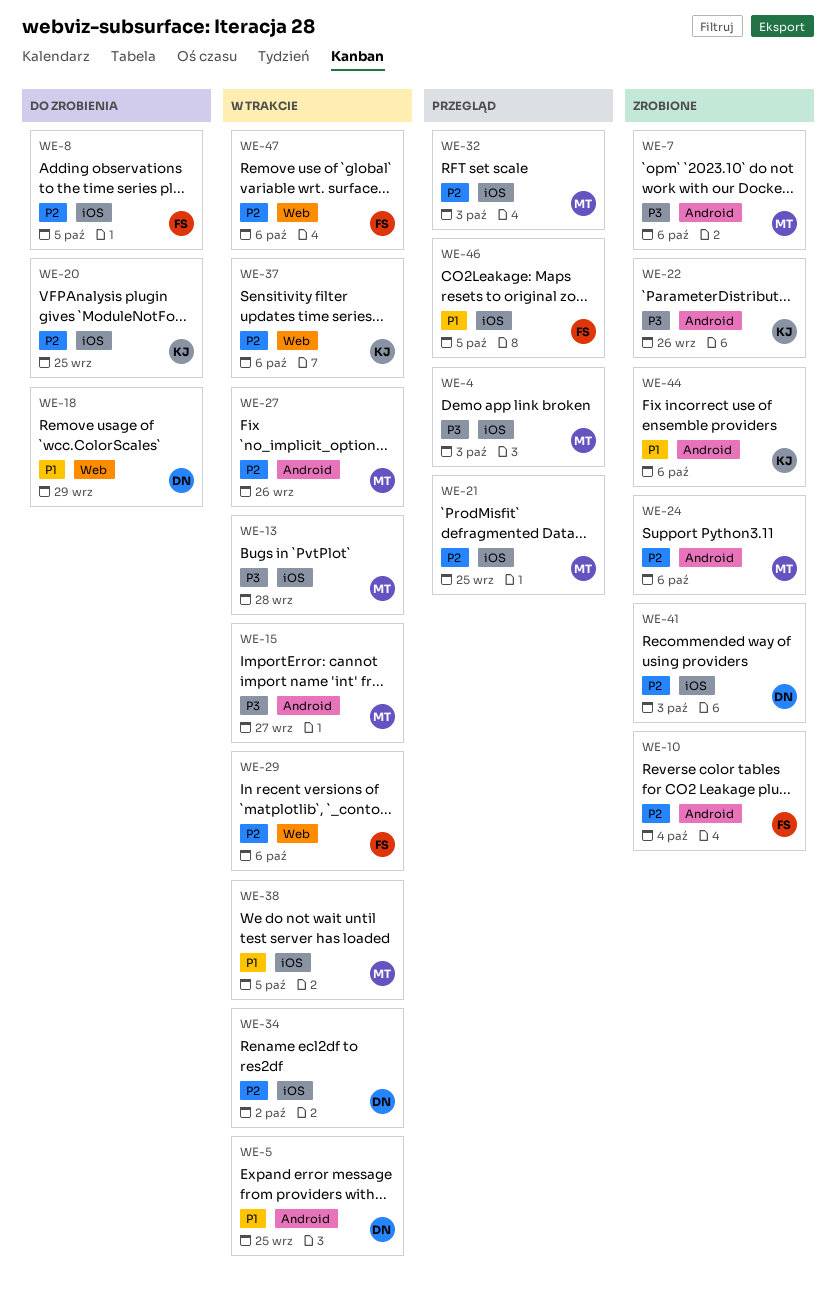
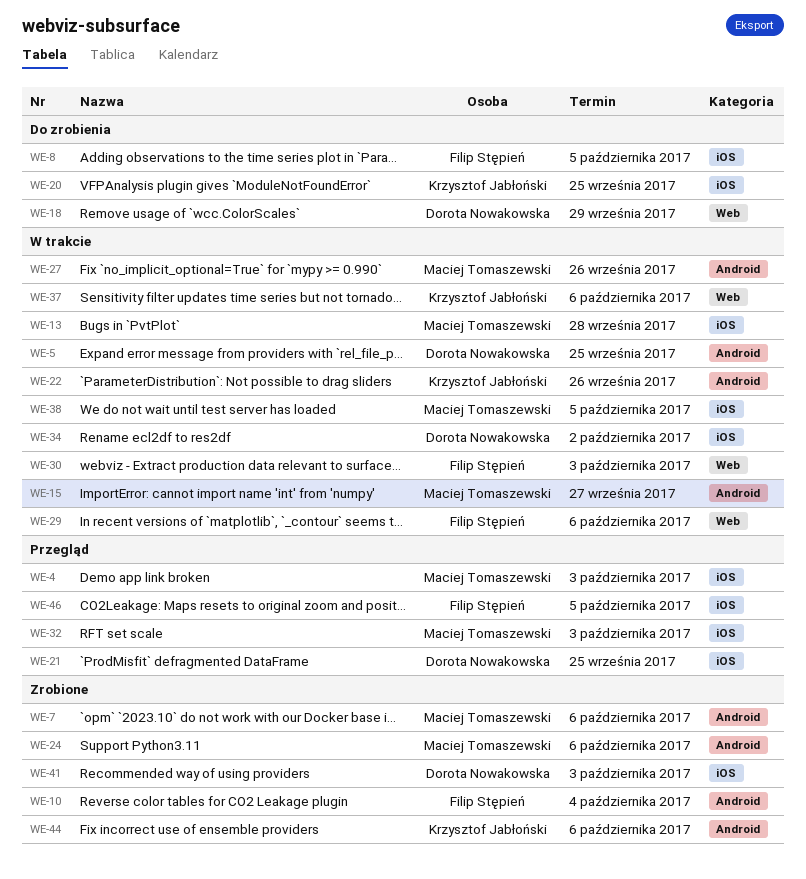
WE-21, owner: Maciej Tomaszewski -> Dorota Nowakowska
WE-22, status: Zrobione -> W trakcie
WE-30: none -> present
WE-47: present -> none

